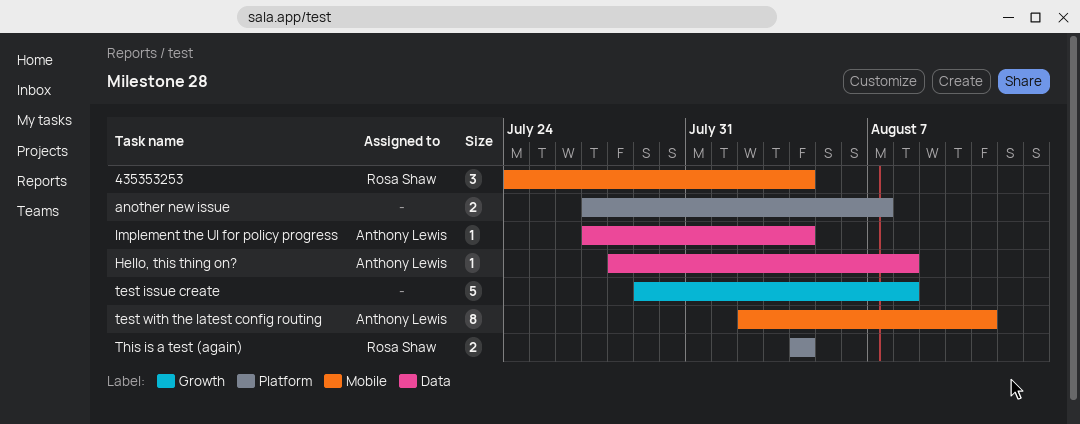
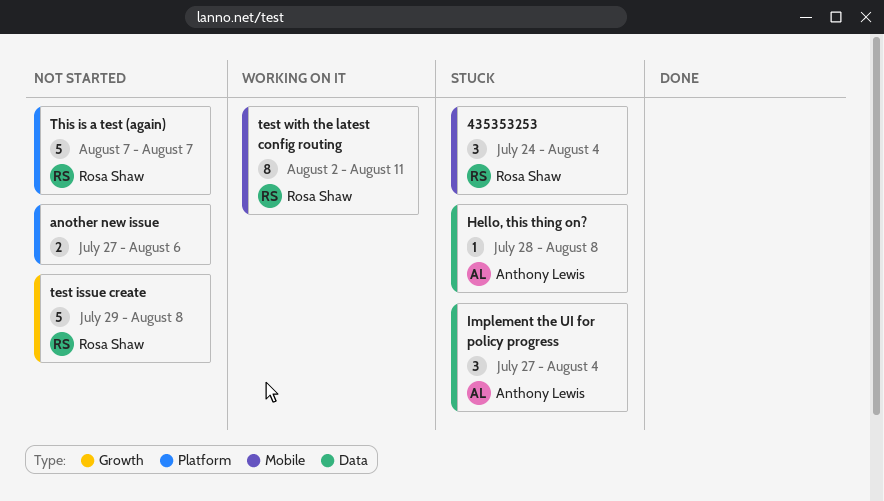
another new issue, due: Aug 7 -> Aug 6
Implement the UI for policy progress, estimate: 1 -> 3
test issue create, owner: none -> Rosa Shaw
test with the latest config routing, owner: Anthony Lewis -> Rosa Shaw
This is a test (again), estimate: 2 -> 5
This is a test (again), start: Aug 4 -> Aug 7
This is a test (again), due: Aug 4 -> Aug 7

